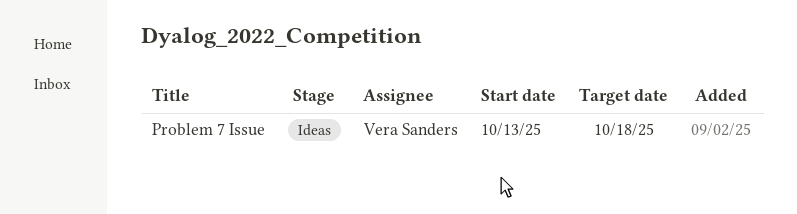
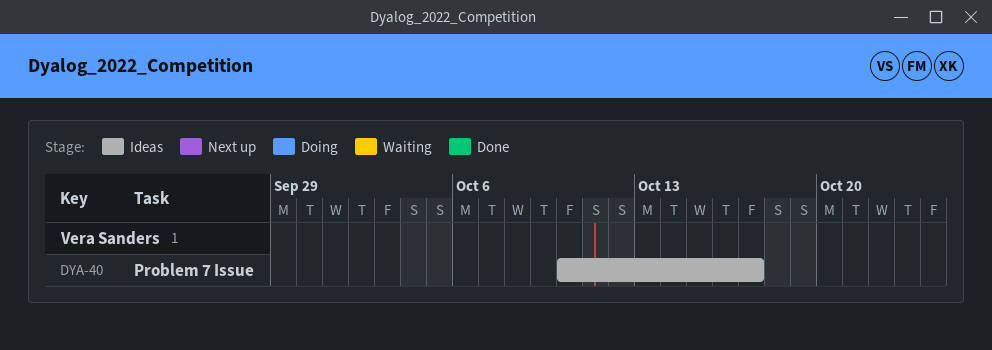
Problem 7 Issue, start: Oct 13 -> Oct 10
Problem 7 Issue, due: Oct 18 -> Oct 17

